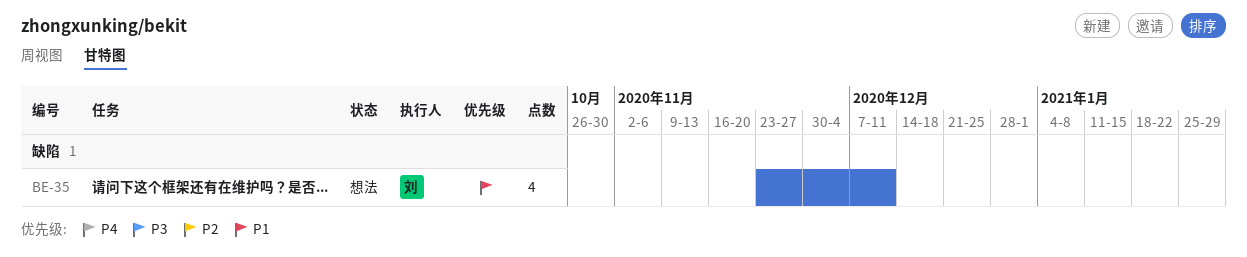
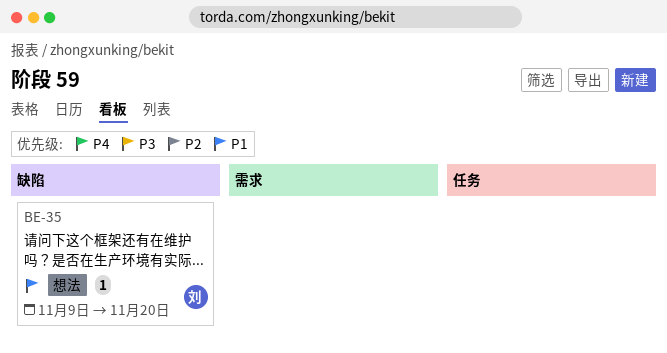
BE-35, estimate: 4 -> 1
BE-35, start: Nov 23 -> Nov 9
BE-35, due: Dec 11 -> Nov 20

